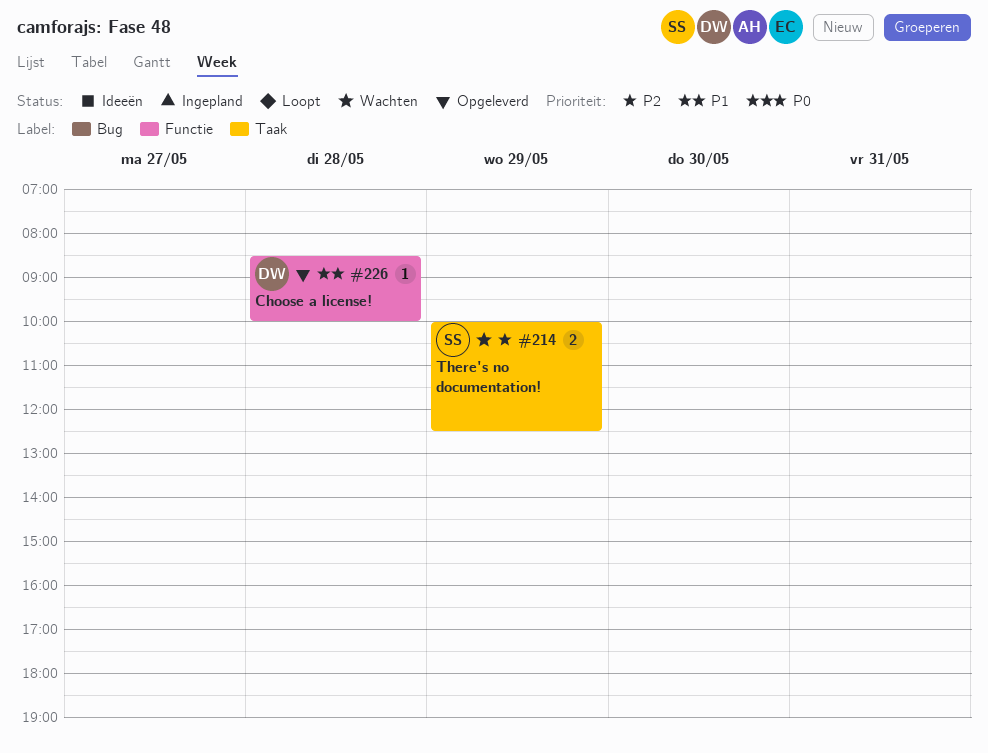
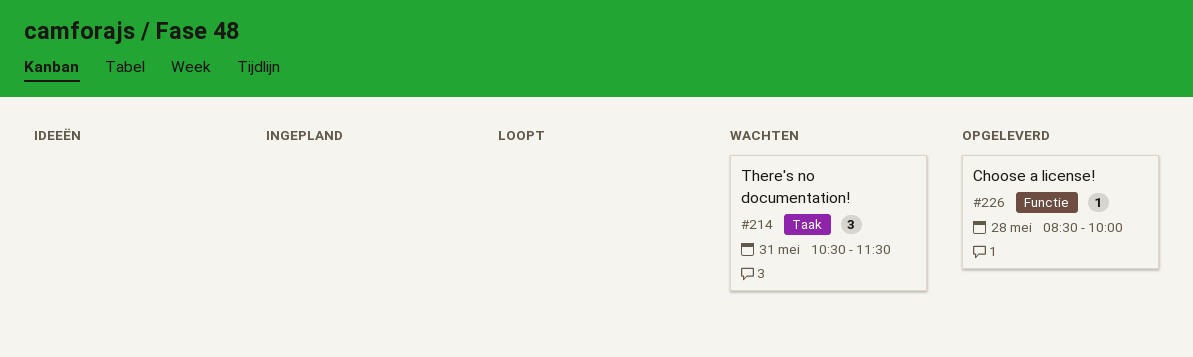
#214, estimate: 2 -> 3
#214, day: May 29 -> May 31
#214, begins: 10:00 -> 10:30
#214, ends: 12:30 -> 11:30

